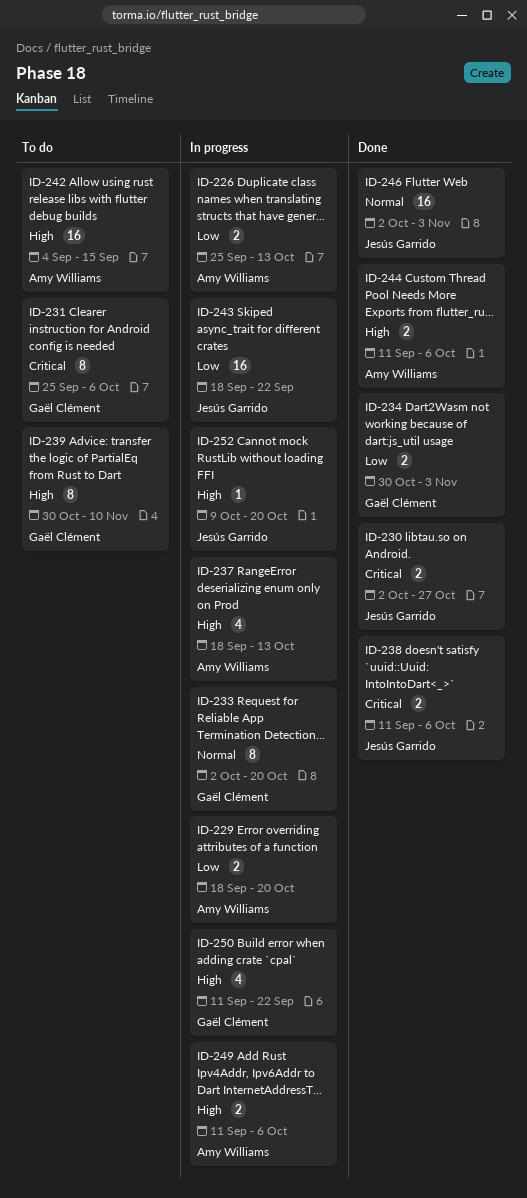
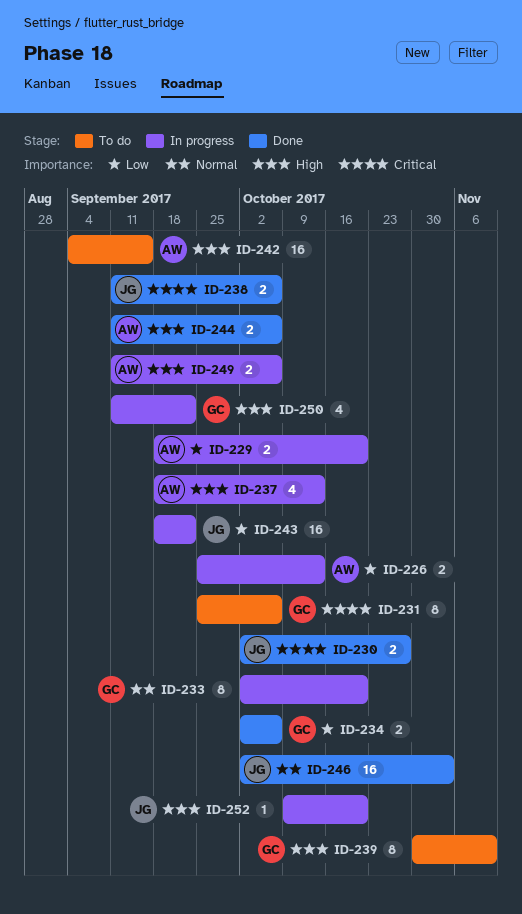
ID-234, start: Oct 30 -> Oct 2
ID-234, due: Nov 3 -> Oct 6

